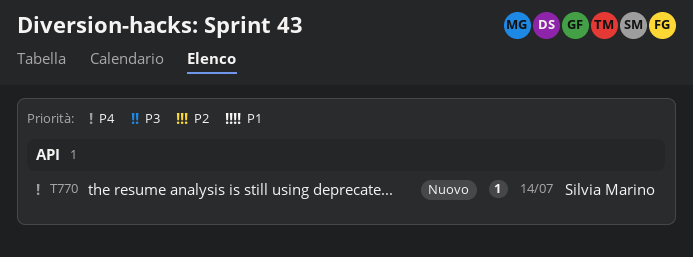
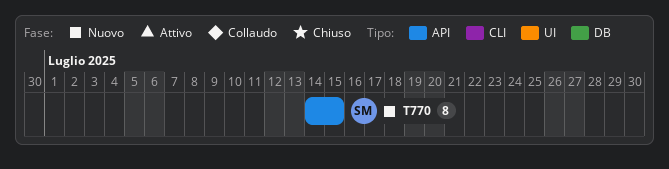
T770, estimate: 1 -> 8
T770, due: Jul 14 -> Jul 15

